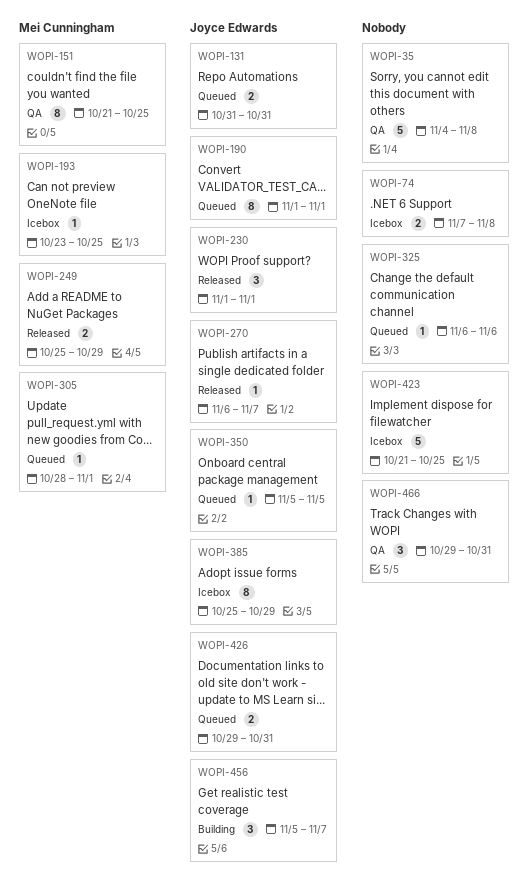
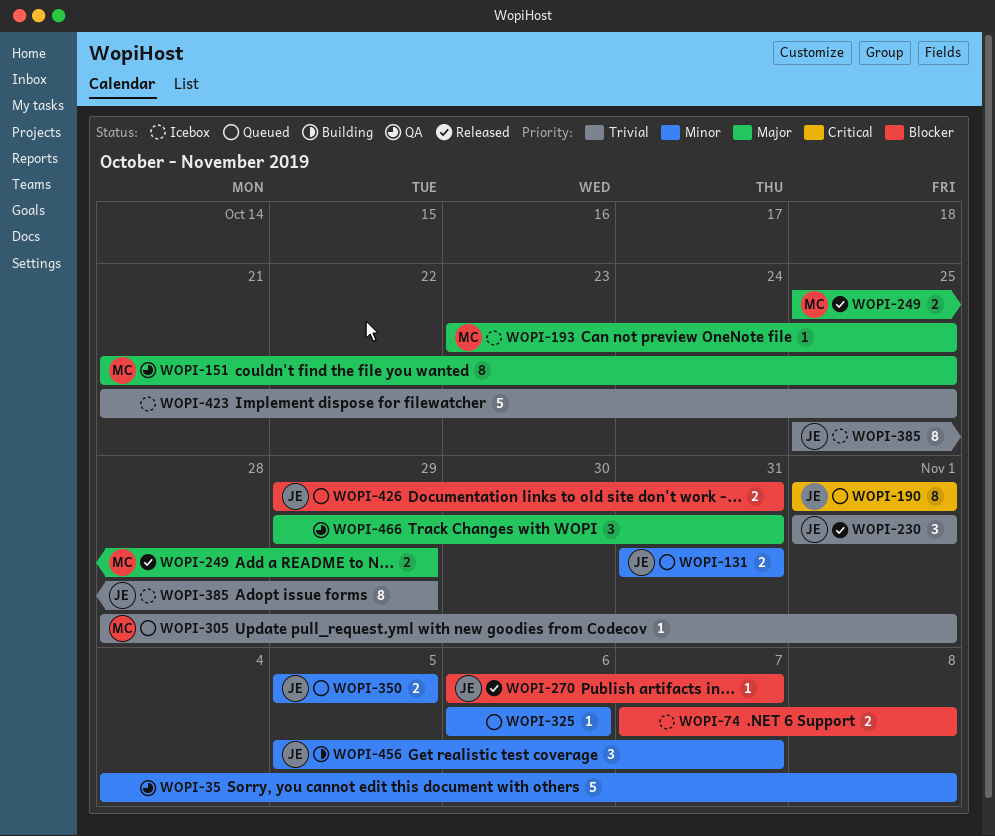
WOPI-350, estimate: 1 -> 2

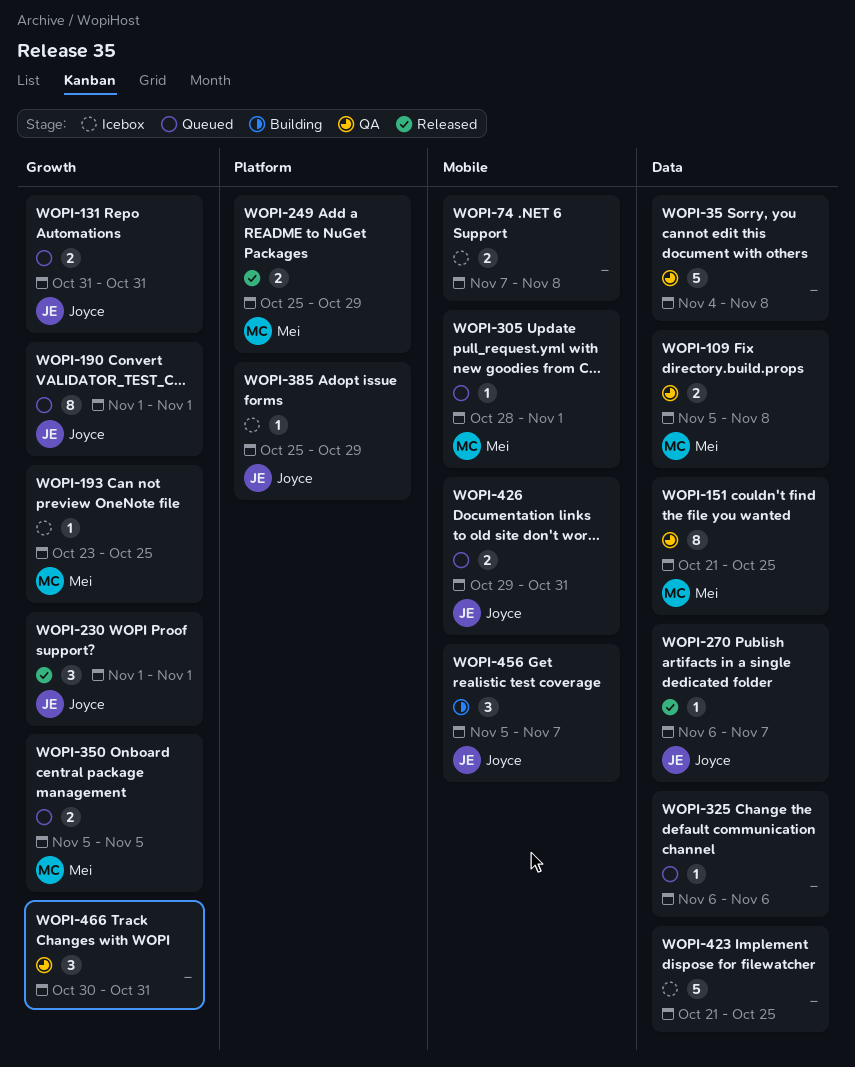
WOPI-109: none -> present
WOPI-350, owner: Joyce -> Mei
WOPI-385, estimate: 8 -> 1
WOPI-466, start: Oct 29 -> Oct 30

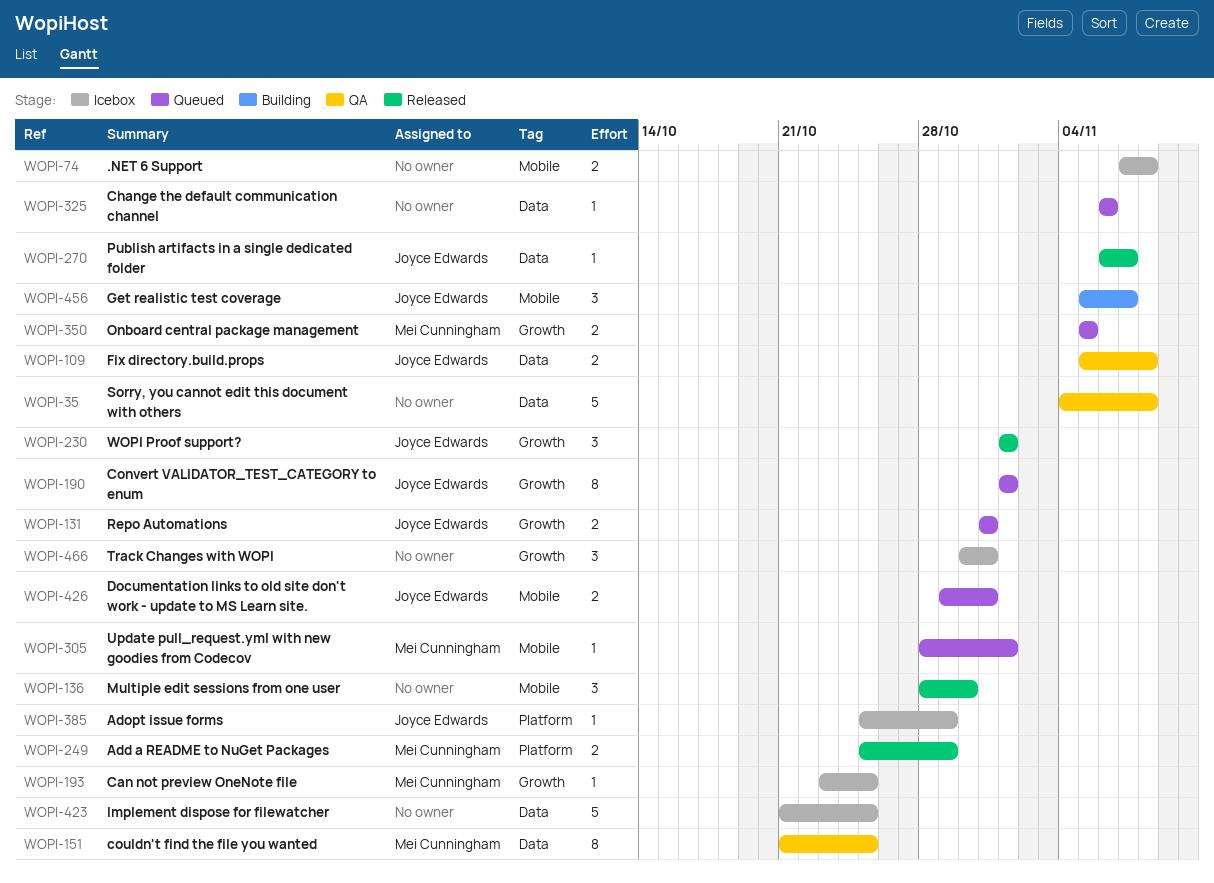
WOPI-109, owner: Mei Cunningham -> Joyce Edwards
WOPI-136: none -> present
WOPI-466, status: QA -> Icebox

